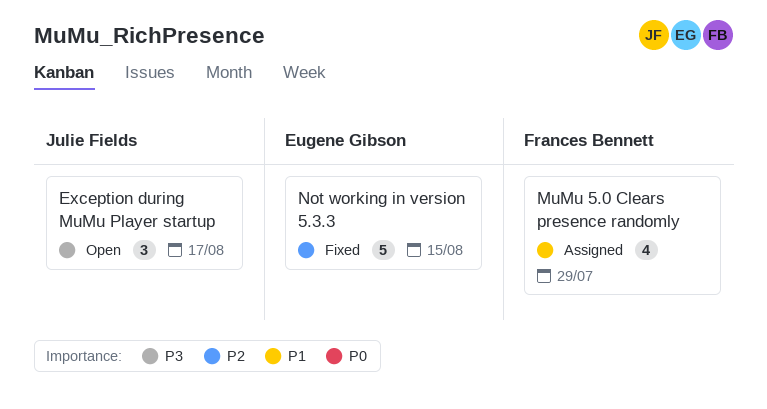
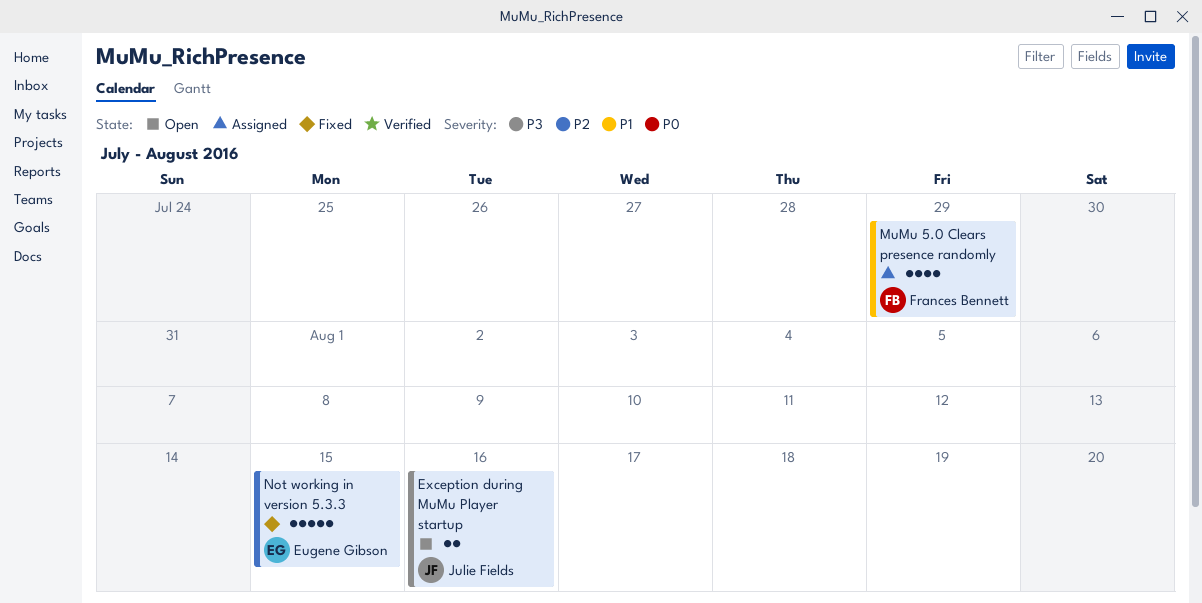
Exception during MuMu Player startup, estimate: 3 -> 2
Exception during MuMu Player startup, due: Aug 17 -> Aug 16

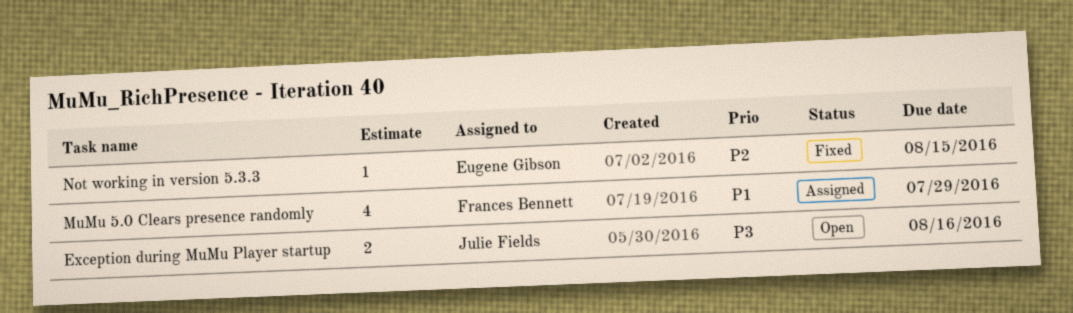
Not working in version 5.3.3, estimate: 5 -> 1

